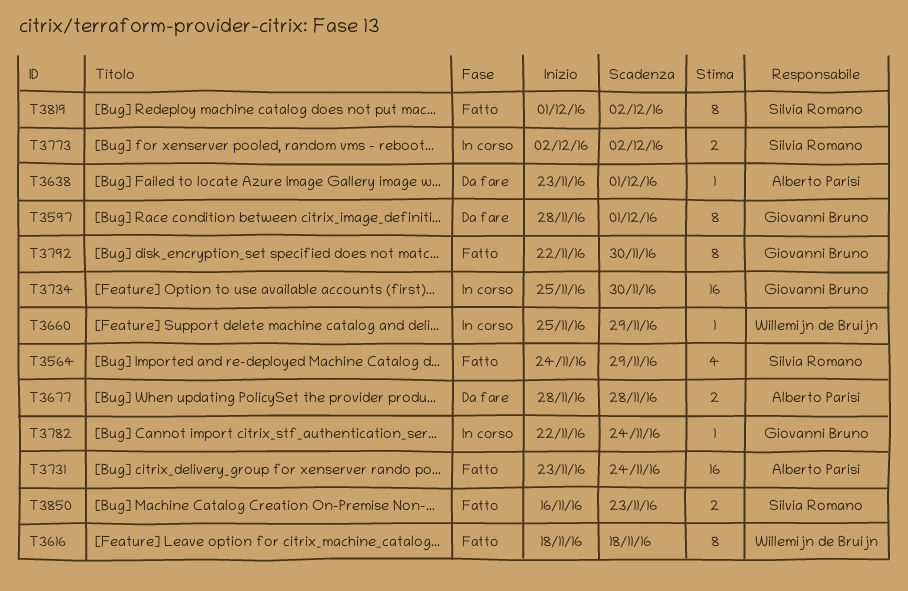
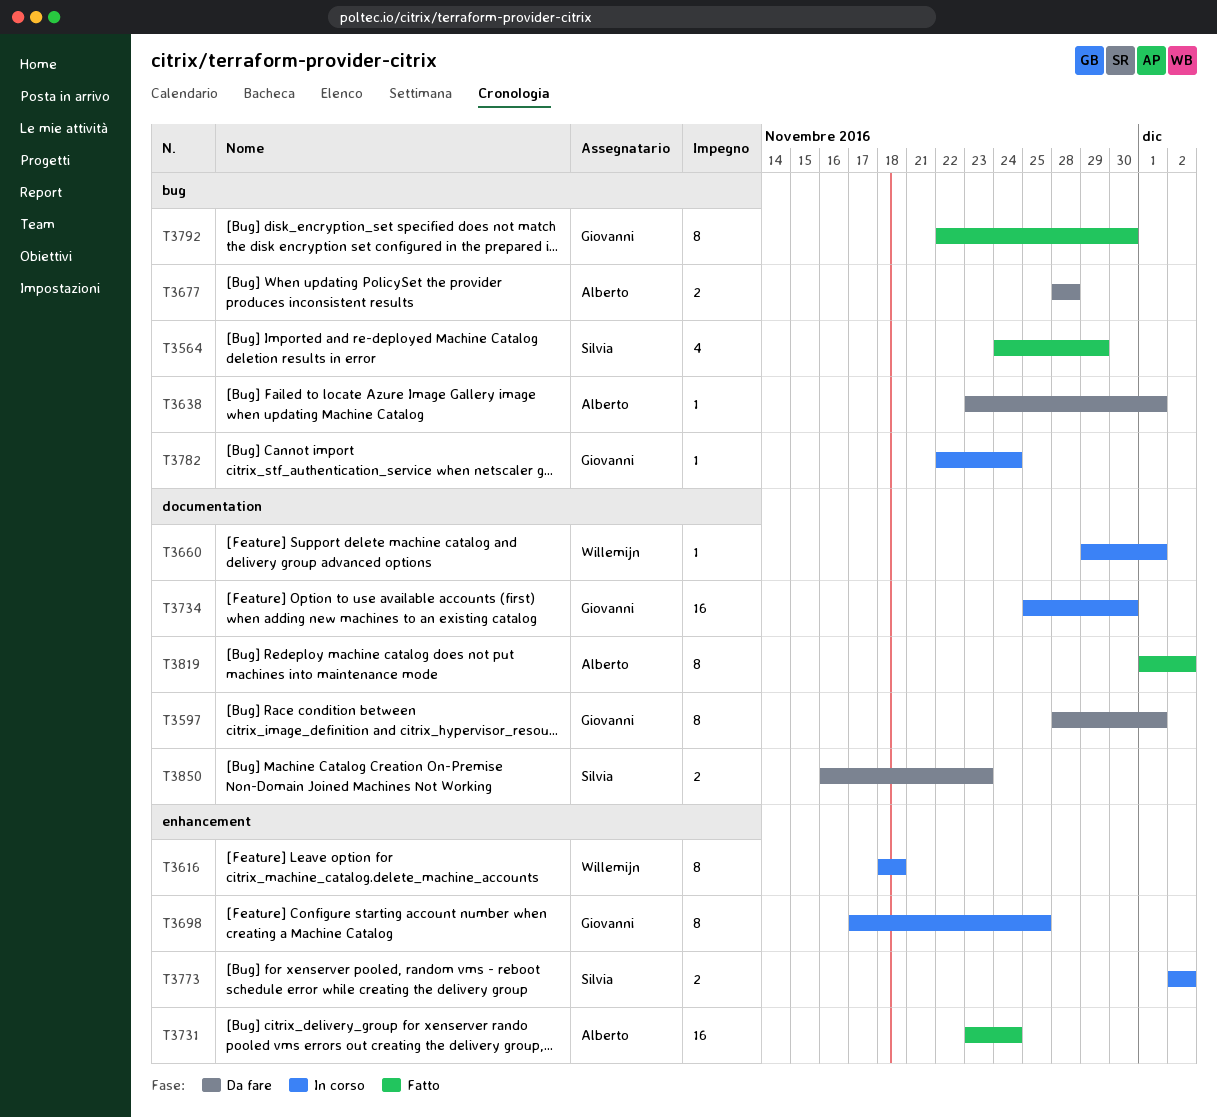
T3616, status: Fatto -> In corso
T3660, start: Nov 25 -> Nov 29
T3660, due: Nov 29 -> Dec 1
T3698: none -> present
T3819, owner: Silvia Romano -> Alberto Parisi
T3850, status: Fatto -> Da fare

